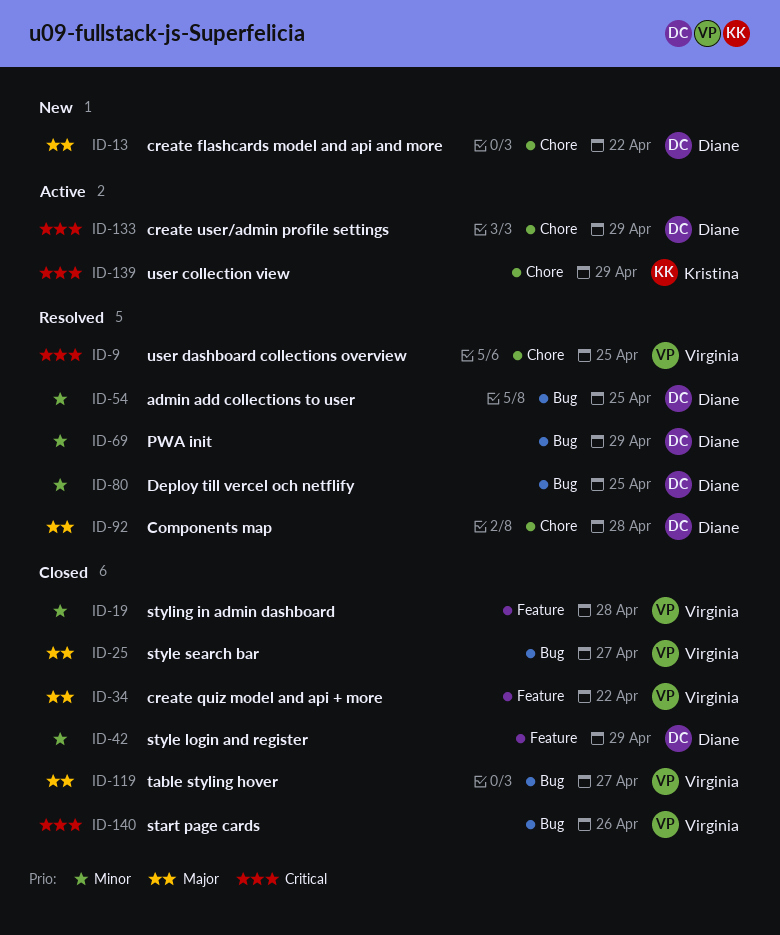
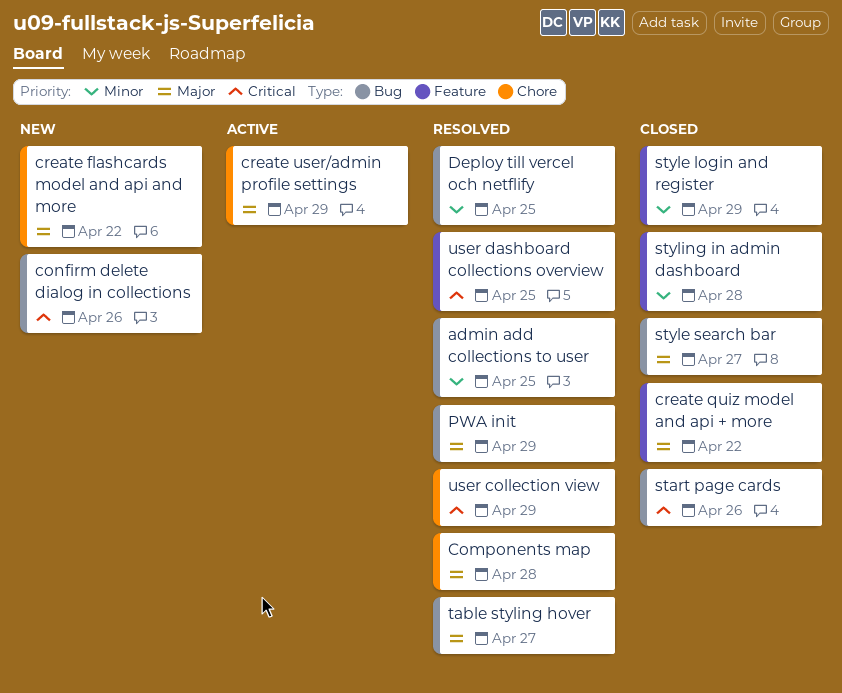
confirm delete dialog in collections: none -> present
create user/admin profile settings, priority: Critical -> Major
PWA init, priority: Minor -> Major
table styling hover, status: Closed -> Resolved
user collection view, status: Active -> Resolved
user dashboard collections overview, label: Chore -> Feature

